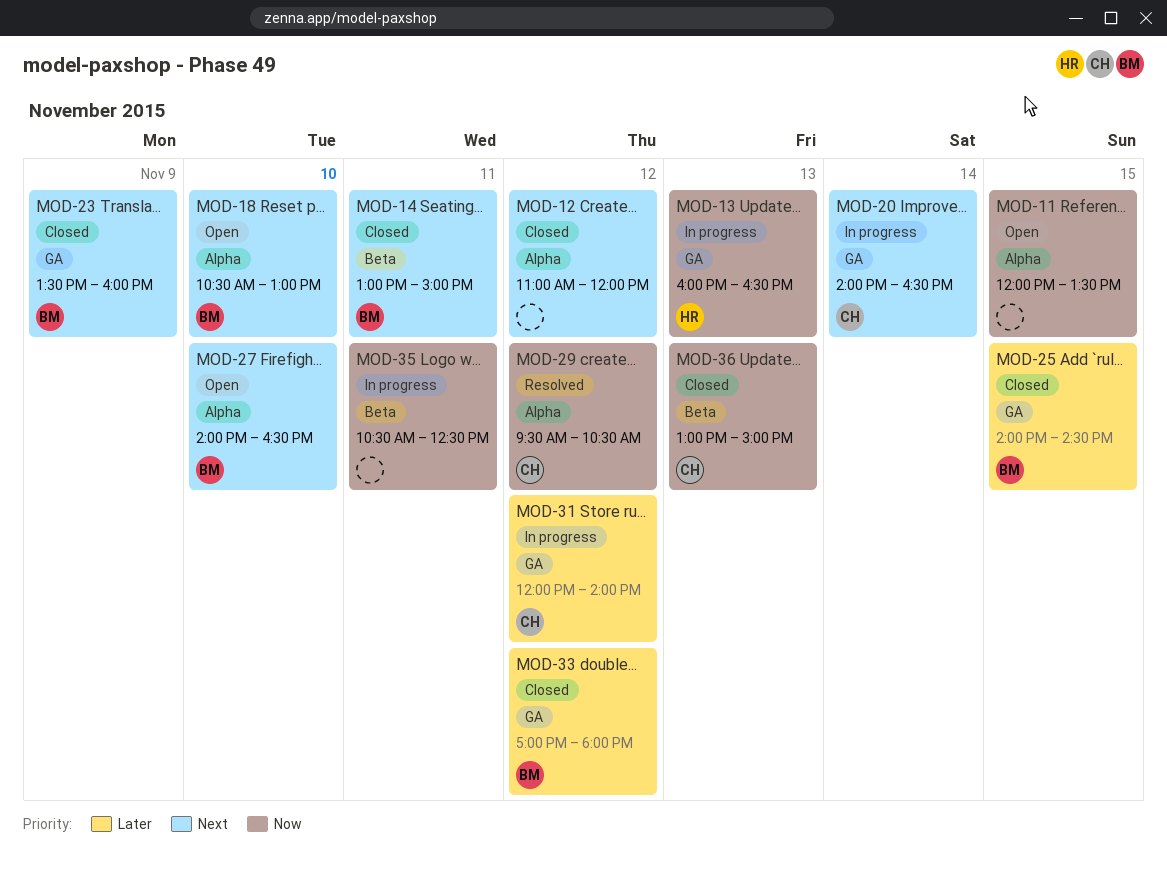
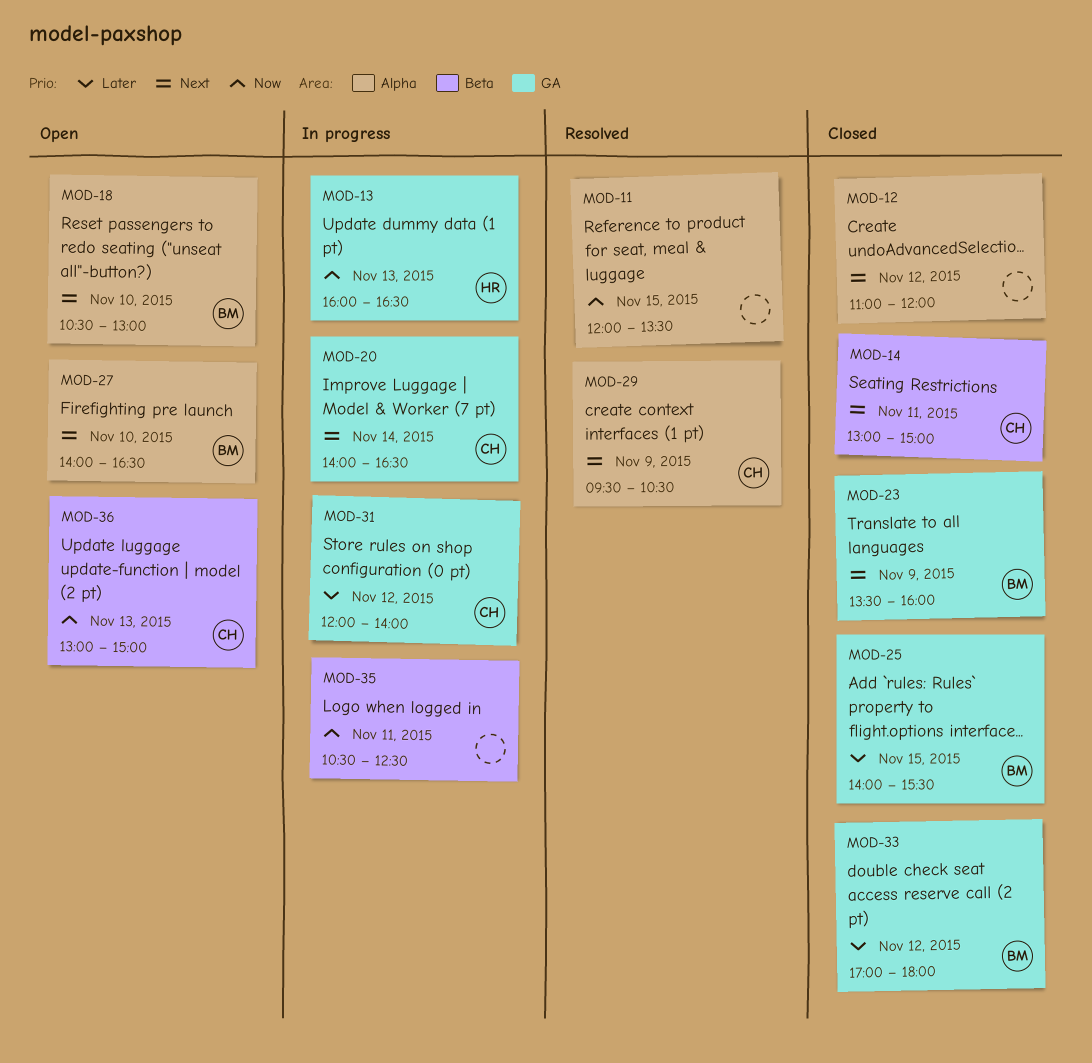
MOD-11, status: Open -> Resolved
MOD-14, owner: BM -> CH
MOD-25, ends: 14:30 -> 15:30
MOD-29, priority: Now -> Next
MOD-29, day: Nov 12 -> Nov 9
MOD-36, status: Closed -> Open

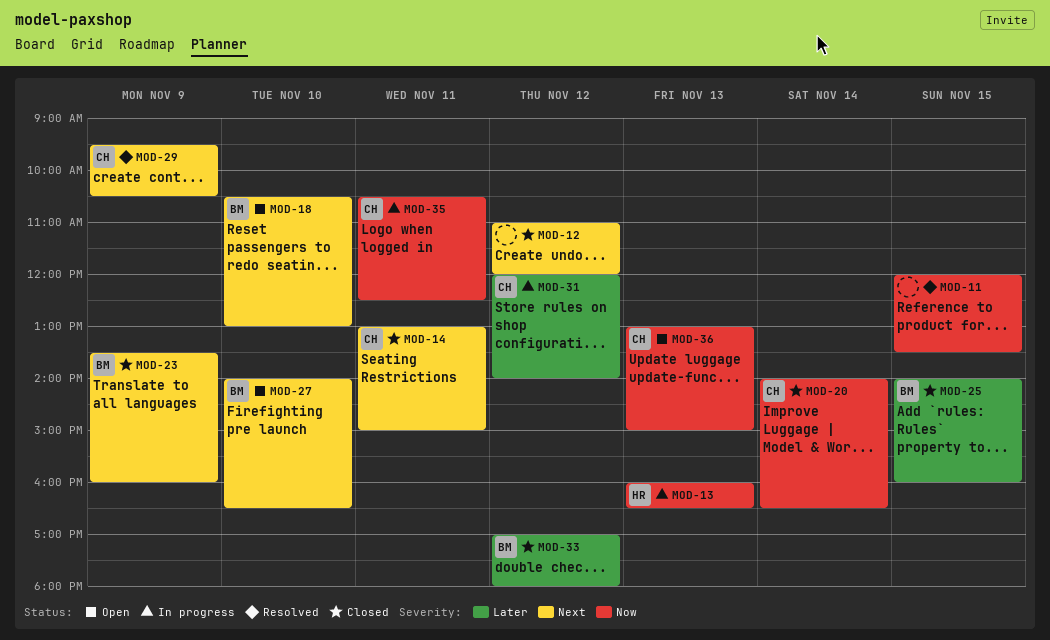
MOD-20, status: In progress -> Closed
MOD-20, priority: Next -> Now
MOD-25, ends: 15:30 -> 16:00
MOD-35, owner: none -> CH

